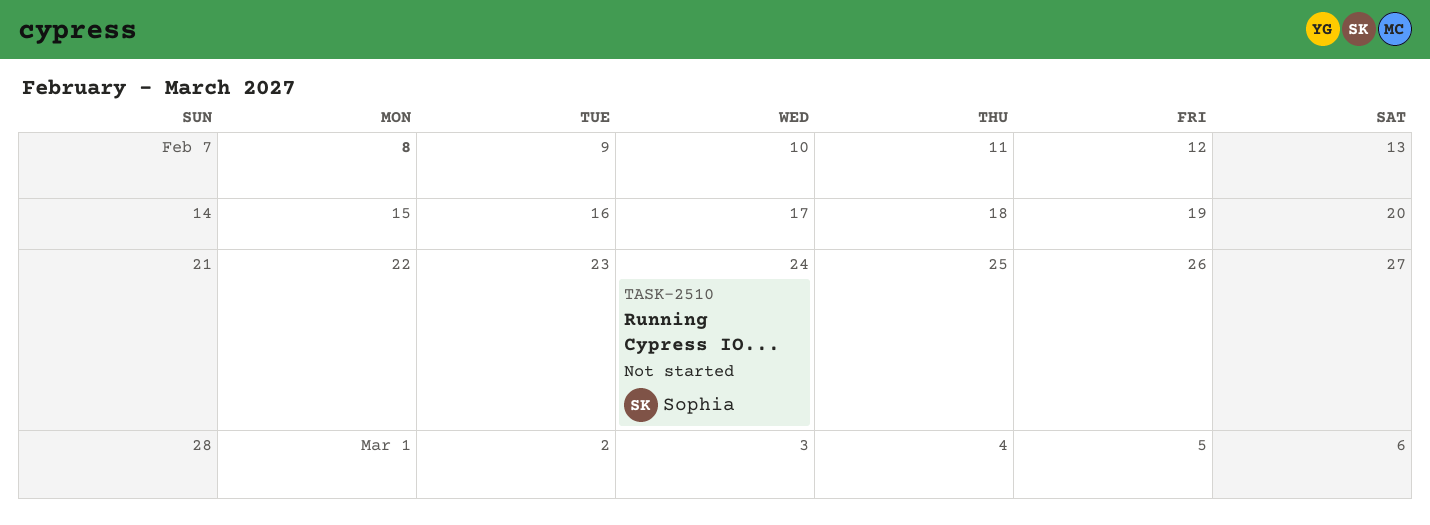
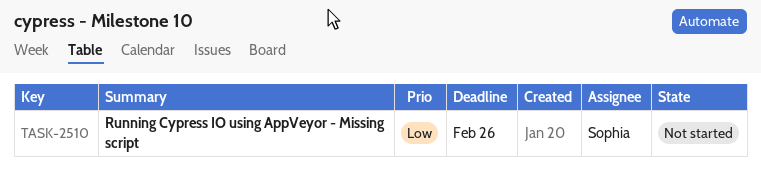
TASK-2510, due: Feb 24 -> Feb 26

